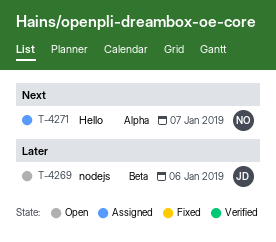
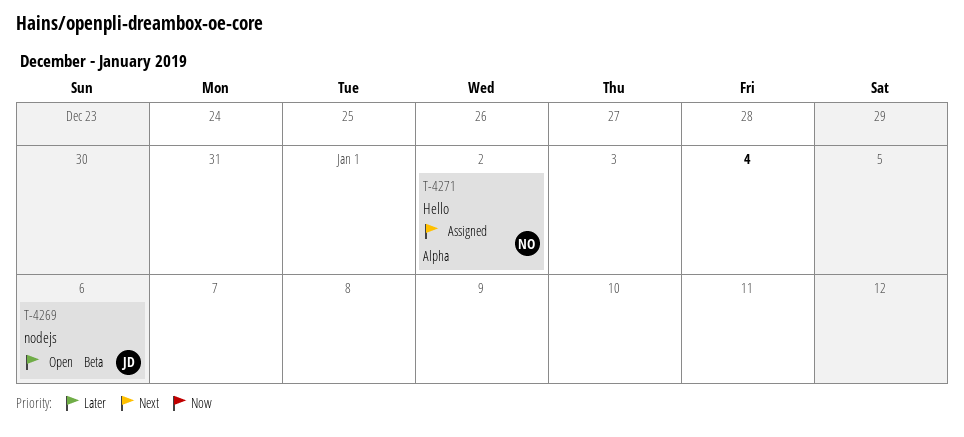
T-4271, due: Jan 7 -> Jan 2

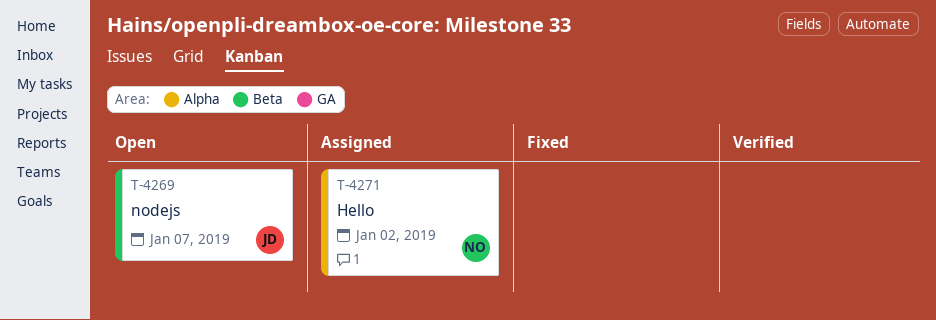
T-4269, due: Jan 6 -> Jan 7

